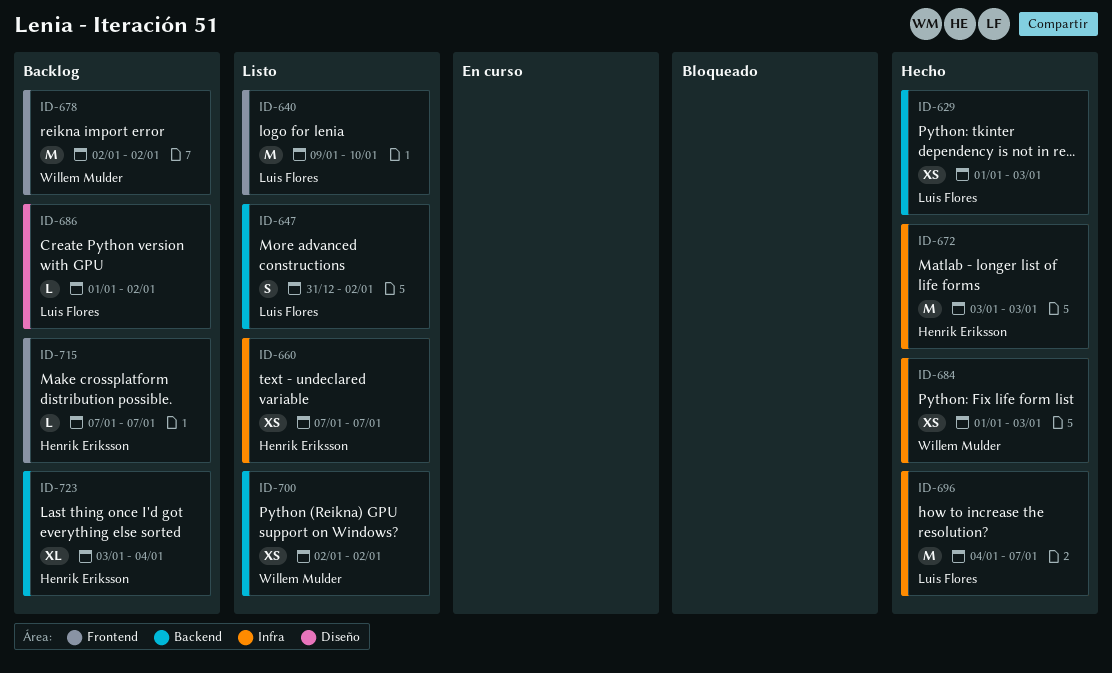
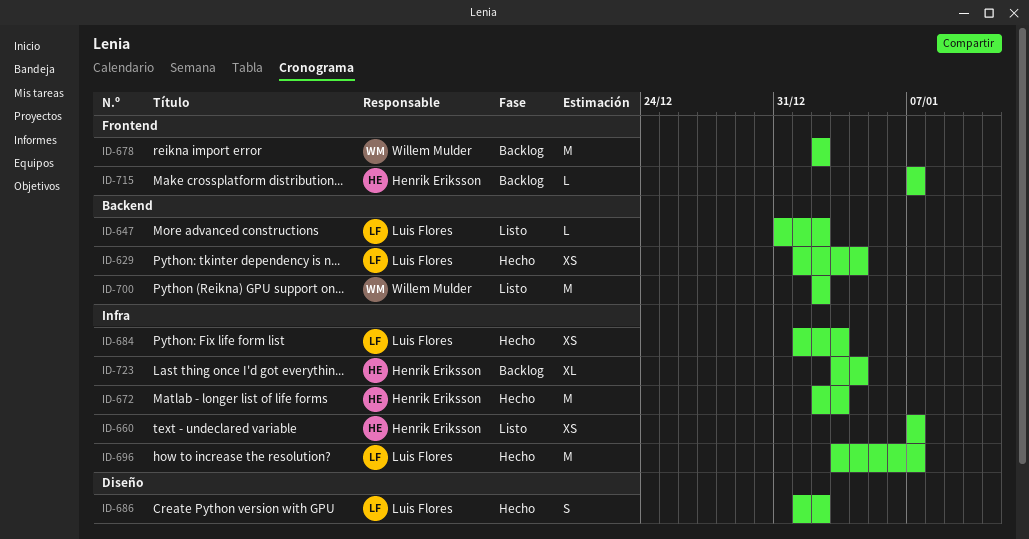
ID-629, due: Jan 3 -> Jan 4
ID-640: present -> none
ID-647, estimate: S -> L
ID-672, start: Jan 3 -> Jan 2
ID-684, owner: Willem Mulder -> Luis Flores
ID-686, status: Backlog -> Hecho
ID-686, estimate: L -> S
ID-696, start: Jan 4 -> Jan 3
ID-700, estimate: XS -> M
ID-723, label: Backend -> Infra

